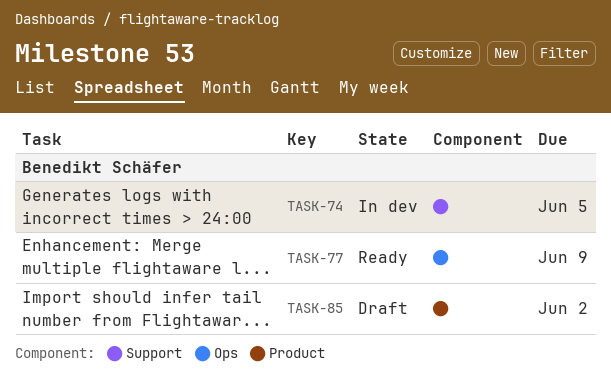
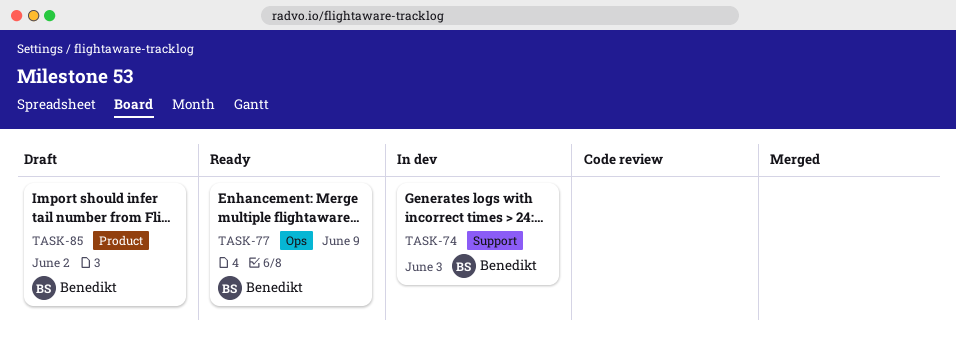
TASK-74, due: Jun 5 -> Jun 3

